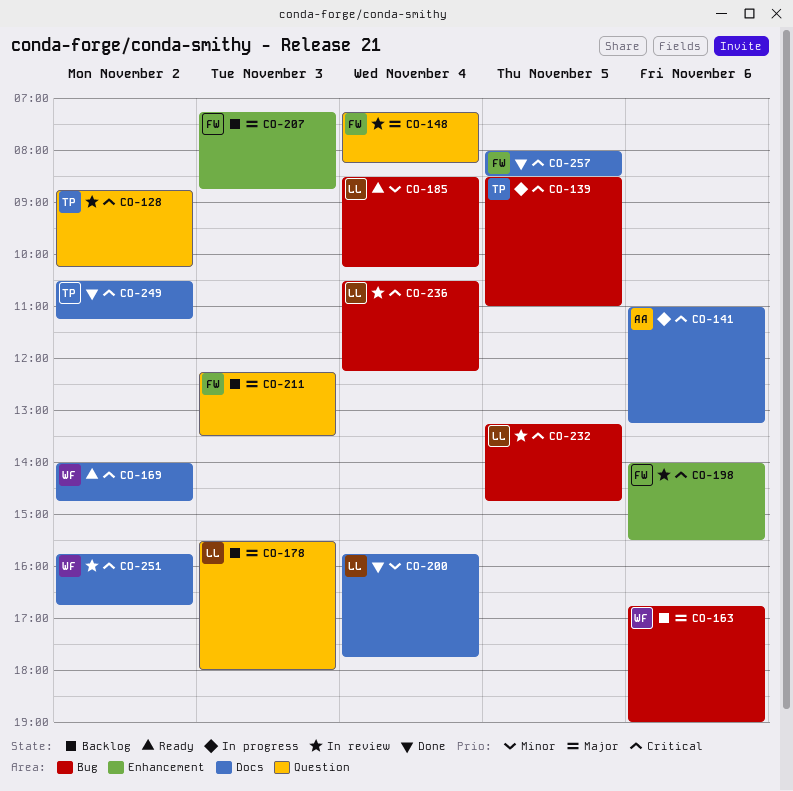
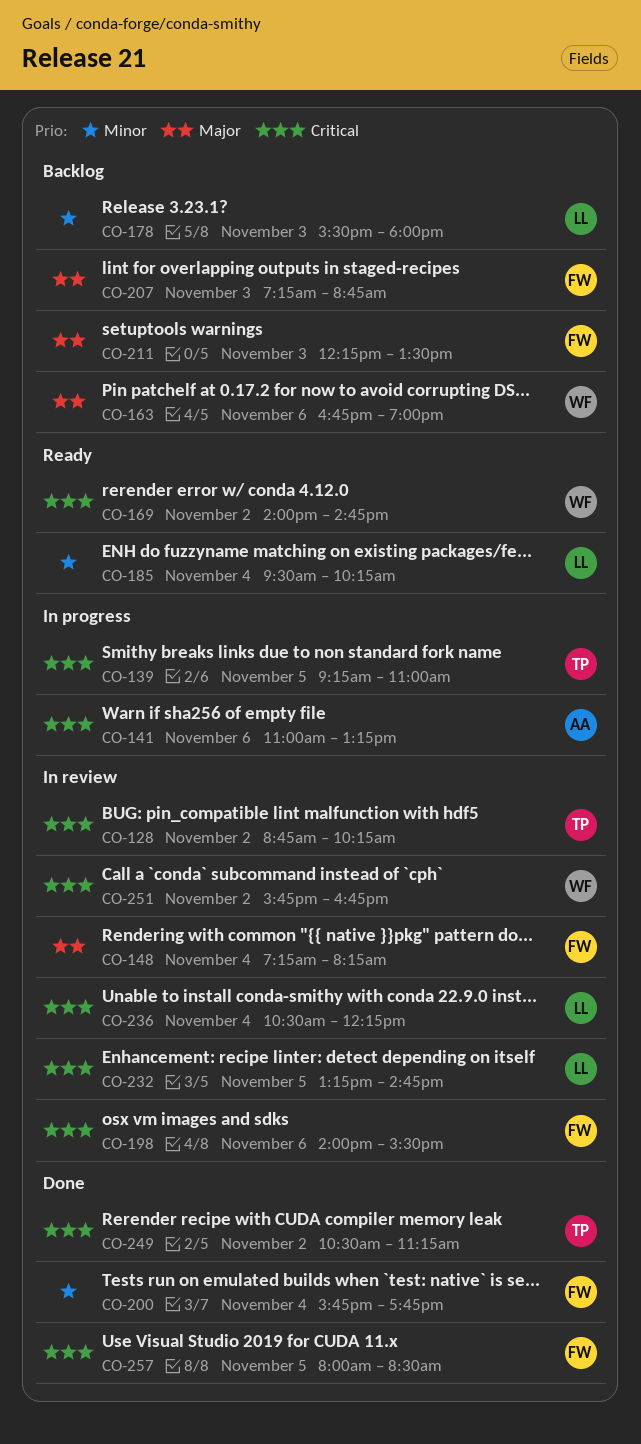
CO-139, begins: 08:30 -> 09:15
CO-178, priority: Major -> Minor
CO-185, begins: 08:30 -> 09:30
CO-200, owner: LL -> FW

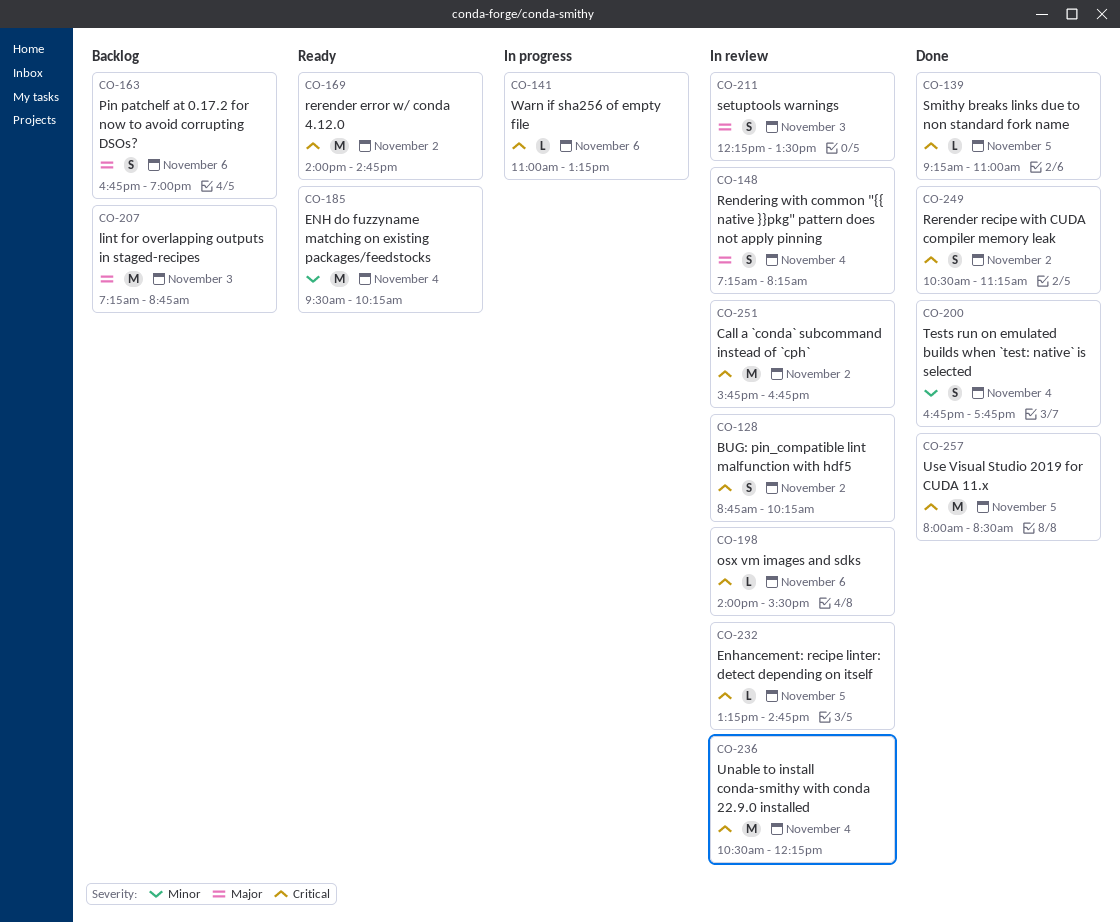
CO-139, status: In progress -> Done
CO-178: present -> none
CO-200, begins: 15:45 -> 16:45
CO-211, status: Backlog -> In review

